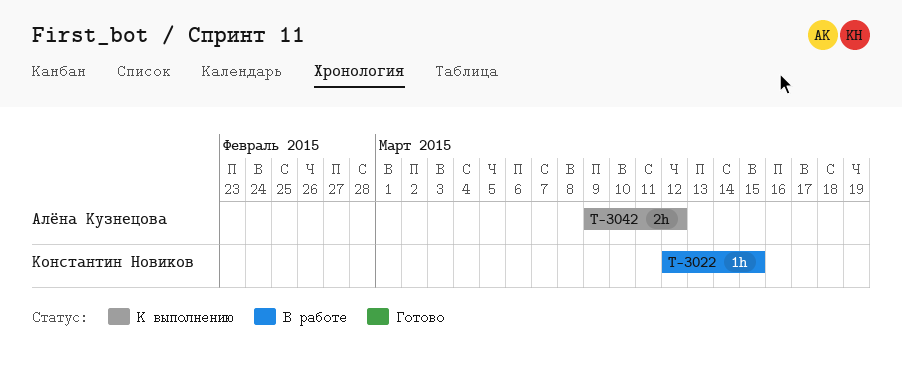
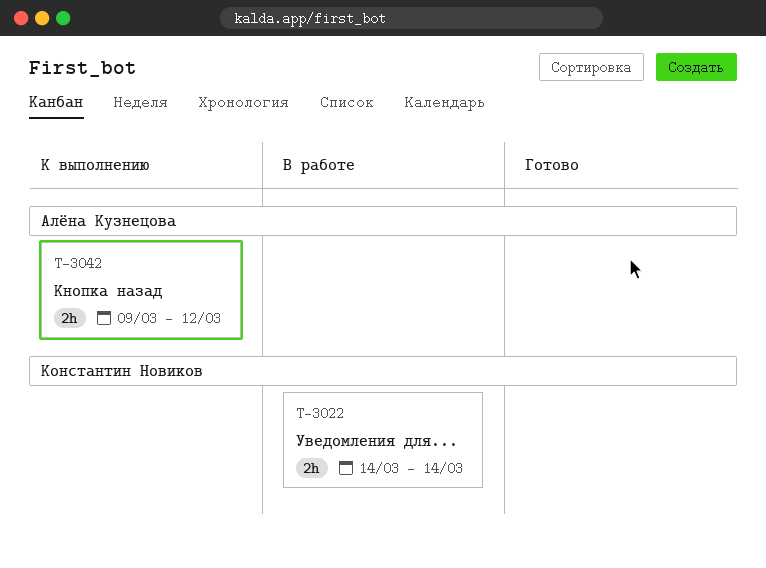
T-3022, estimate: 1h -> 2h
T-3022, start: Mar 12 -> Mar 14
T-3022, due: Mar 15 -> Mar 14

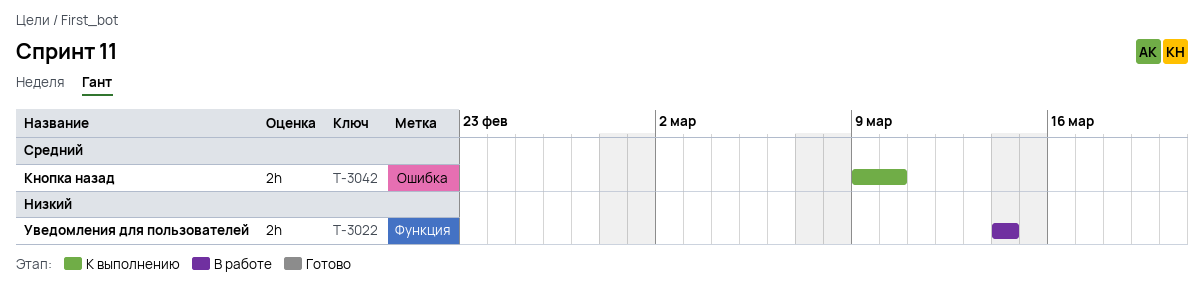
T-3042, due: Mar 12 -> Mar 10

